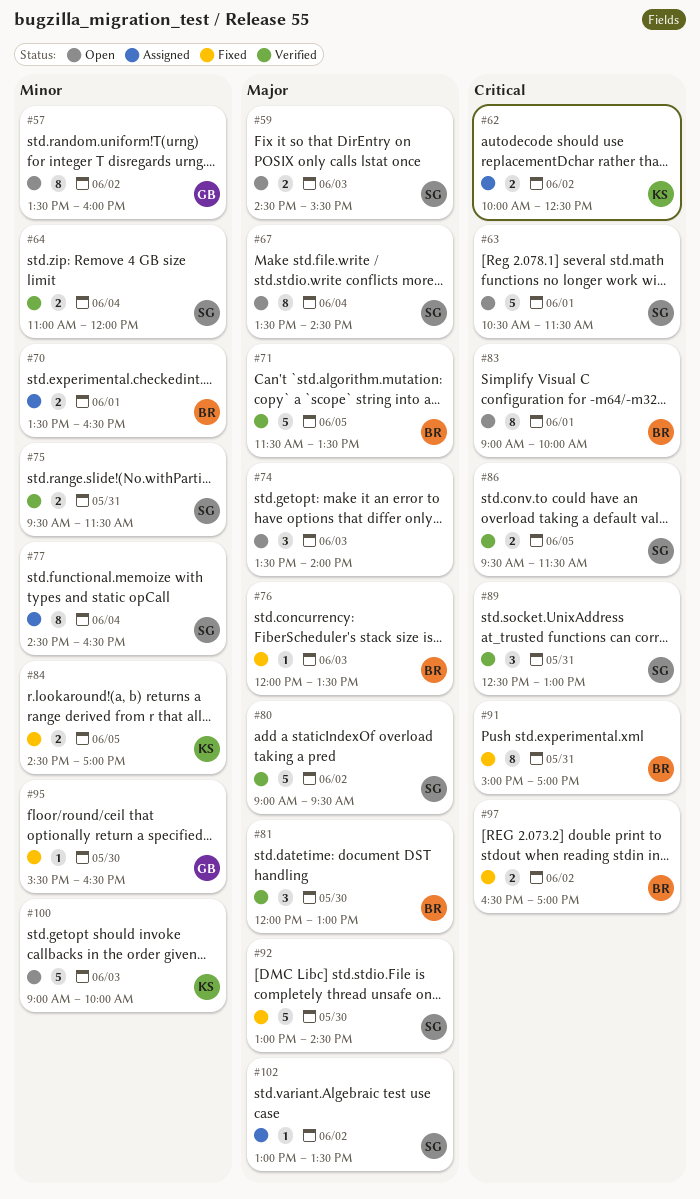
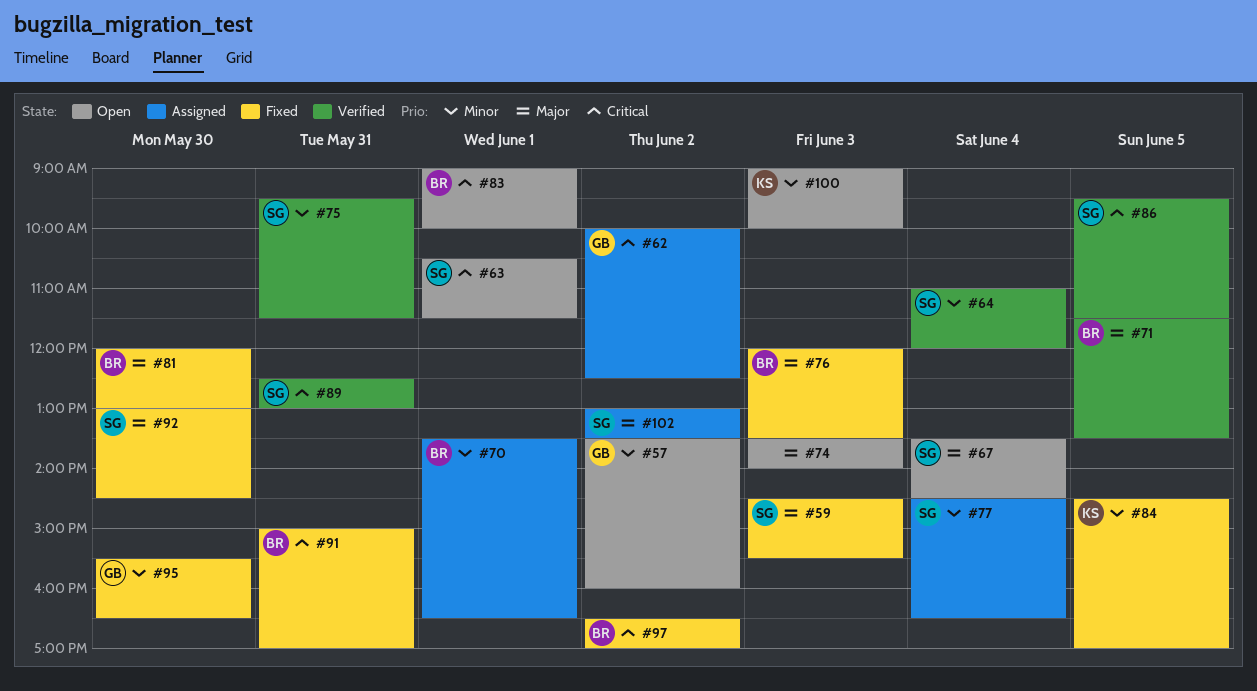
#59, status: Open -> Fixed
#62, owner: KS -> GB
#80: present -> none
#81, status: Verified -> Fixed

